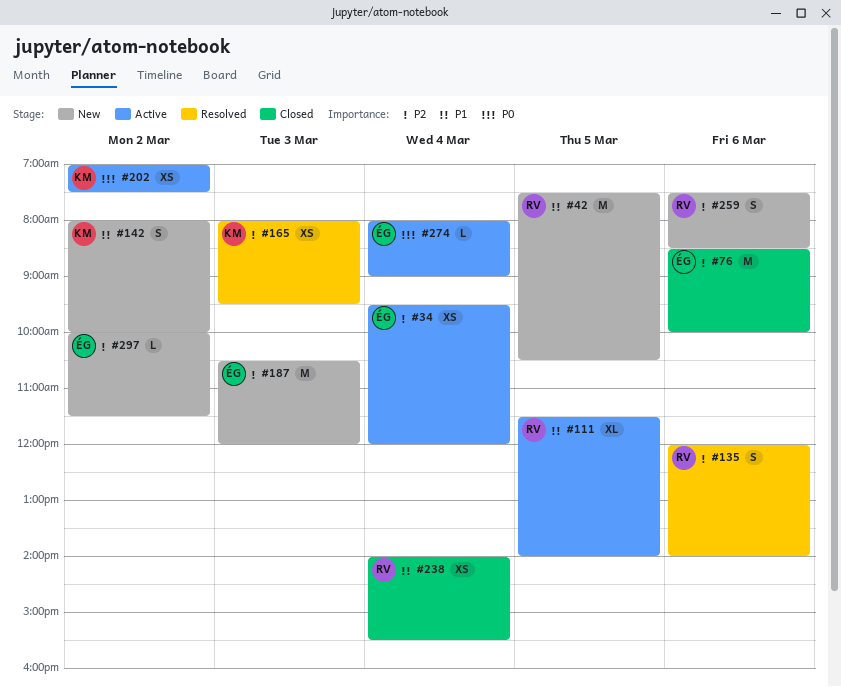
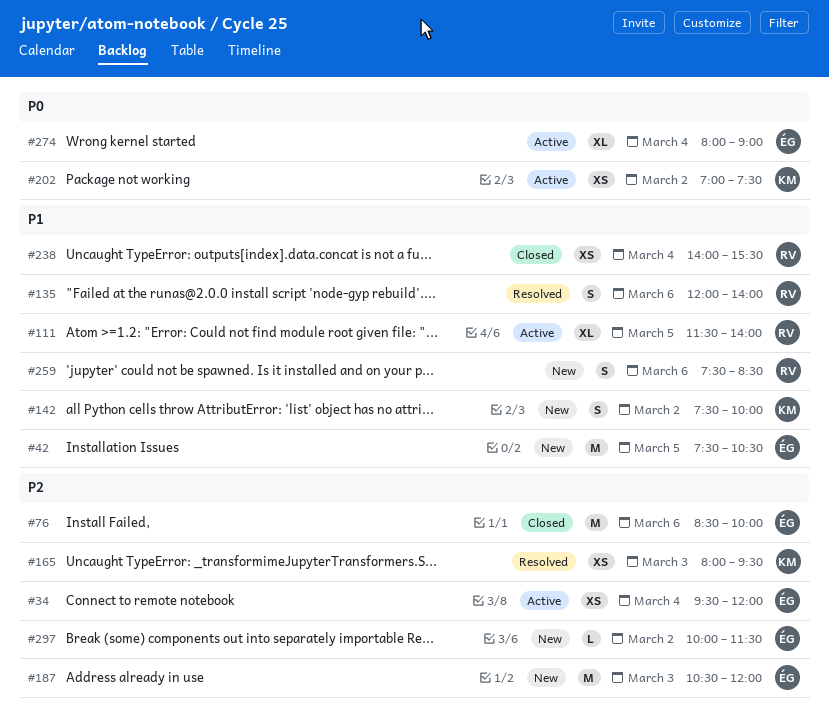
#42, owner: RV -> ÉG
#135, priority: P2 -> P1
#142, begins: 08:00 -> 07:30
#259, priority: P2 -> P1
#274, estimate: L -> XL

